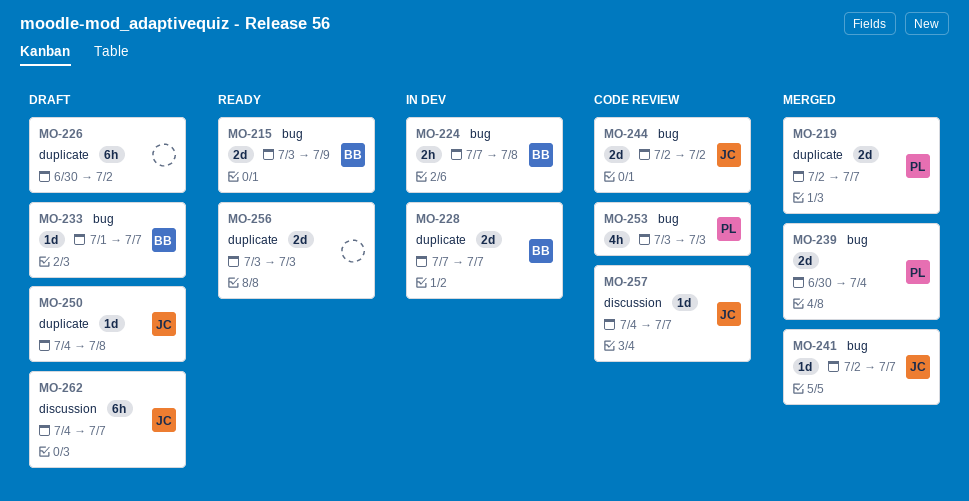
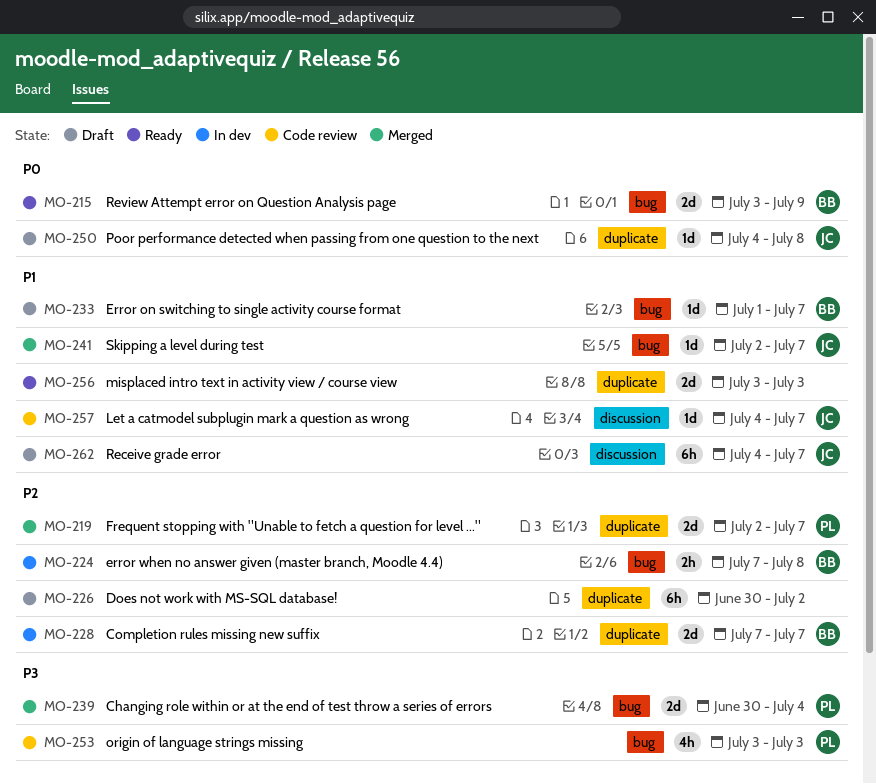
MO-244: present -> none

